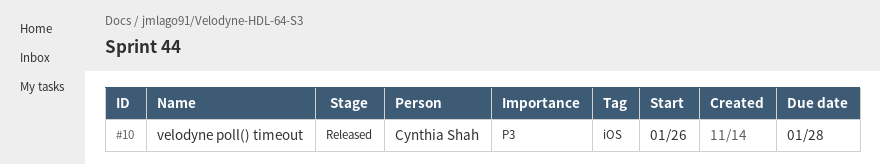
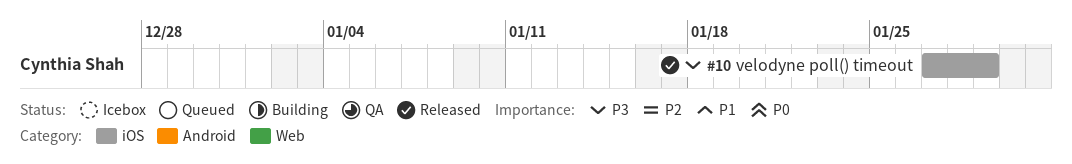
#10, start: Jan 26 -> Jan 27
#10, due: Jan 28 -> Jan 29

